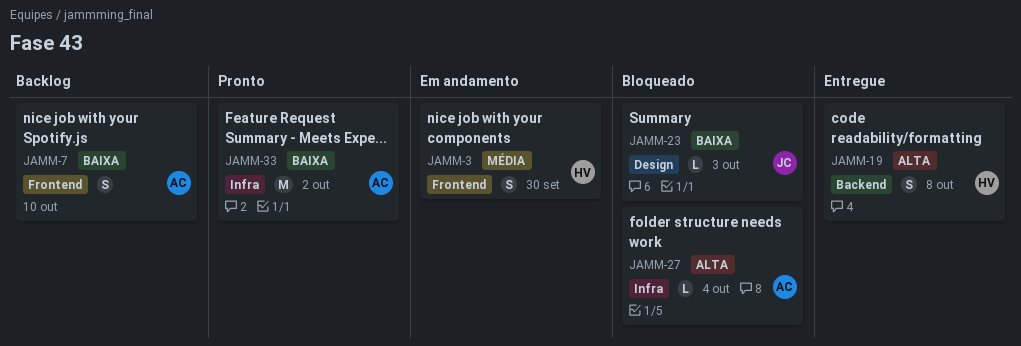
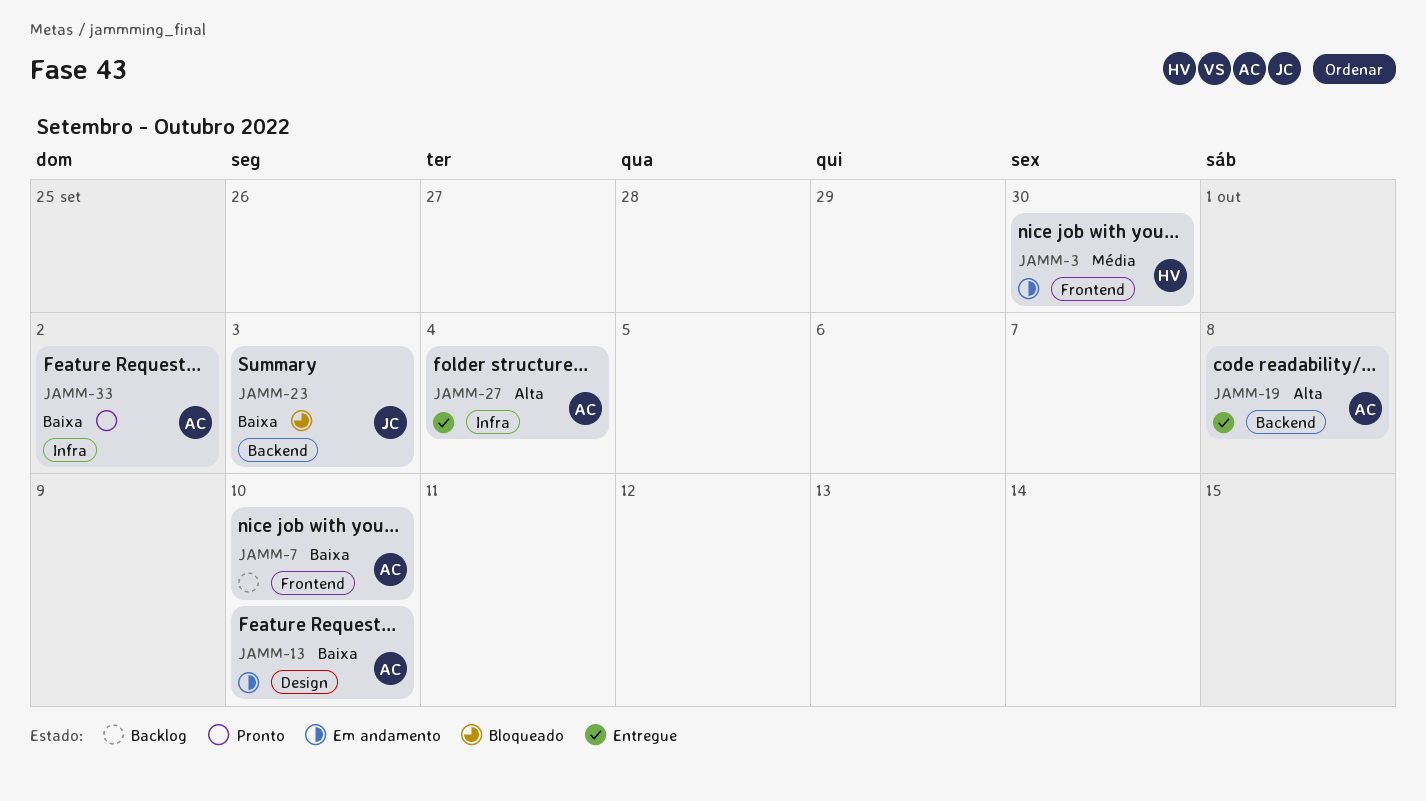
JAMM-13: none -> present
JAMM-19, owner: HV -> AC
JAMM-23, label: Design -> Backend
JAMM-27, status: Bloqueado -> Entregue

